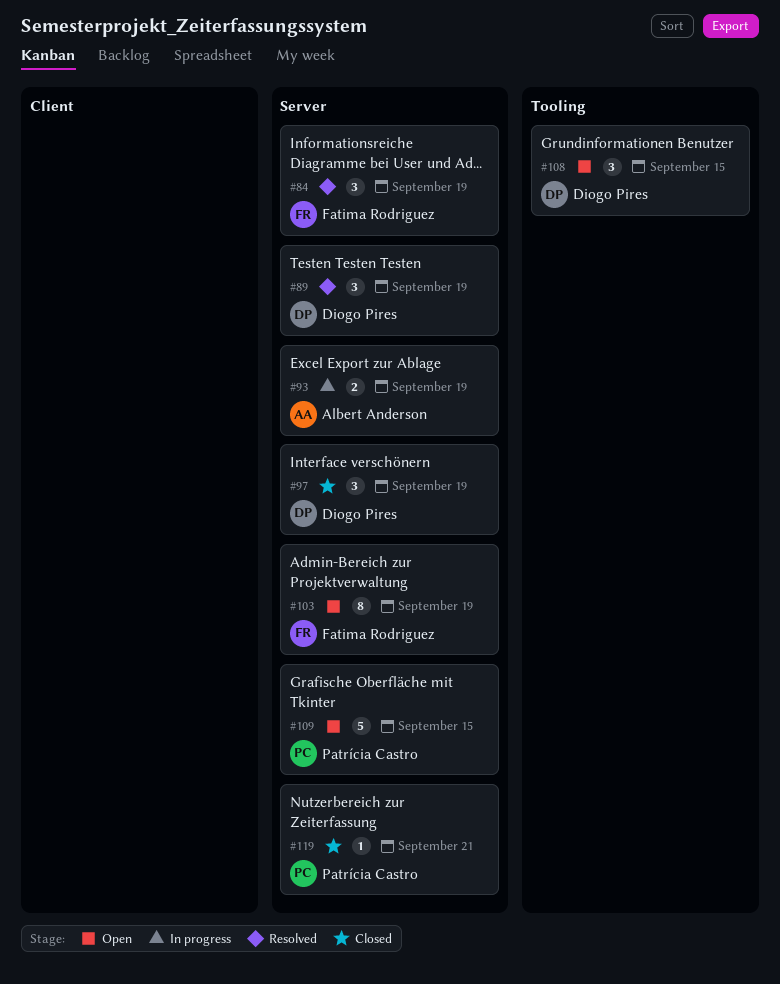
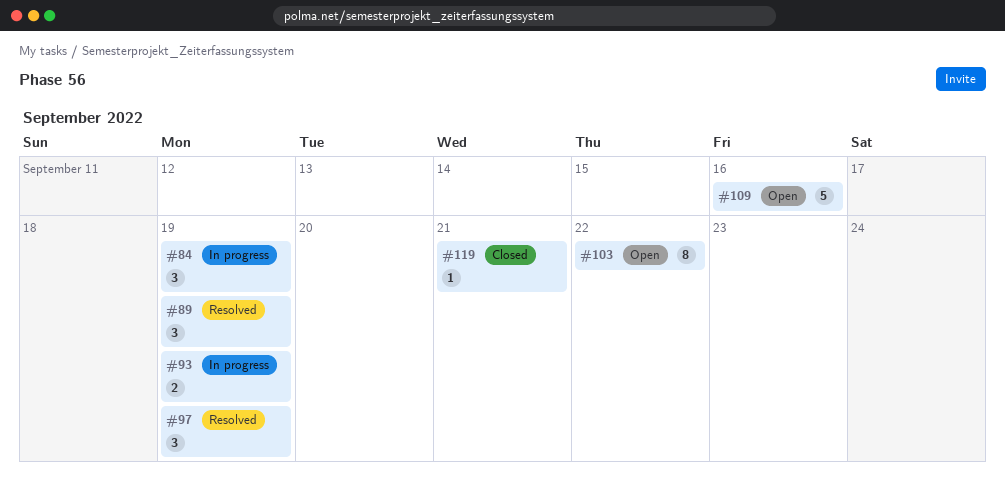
#84, status: Resolved -> In progress
#97, status: Closed -> Resolved
#103, due: Sep 19 -> Sep 22
#108: present -> none
#109, due: Sep 15 -> Sep 16

